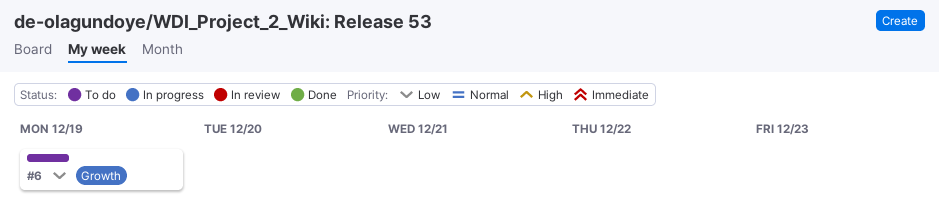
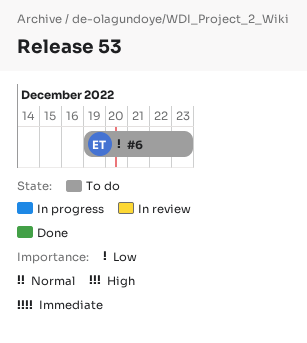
#6, due: Dec 19 -> Dec 23

